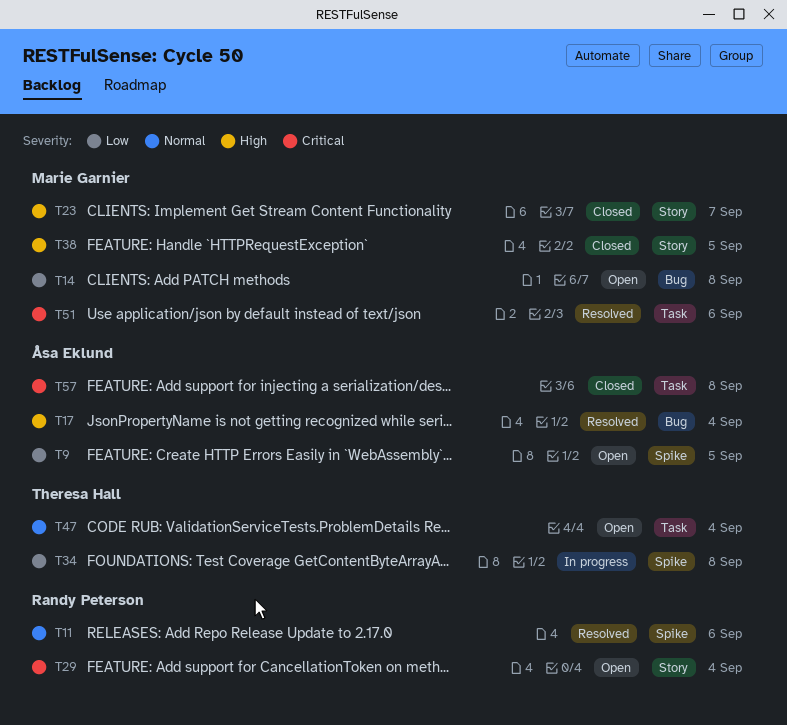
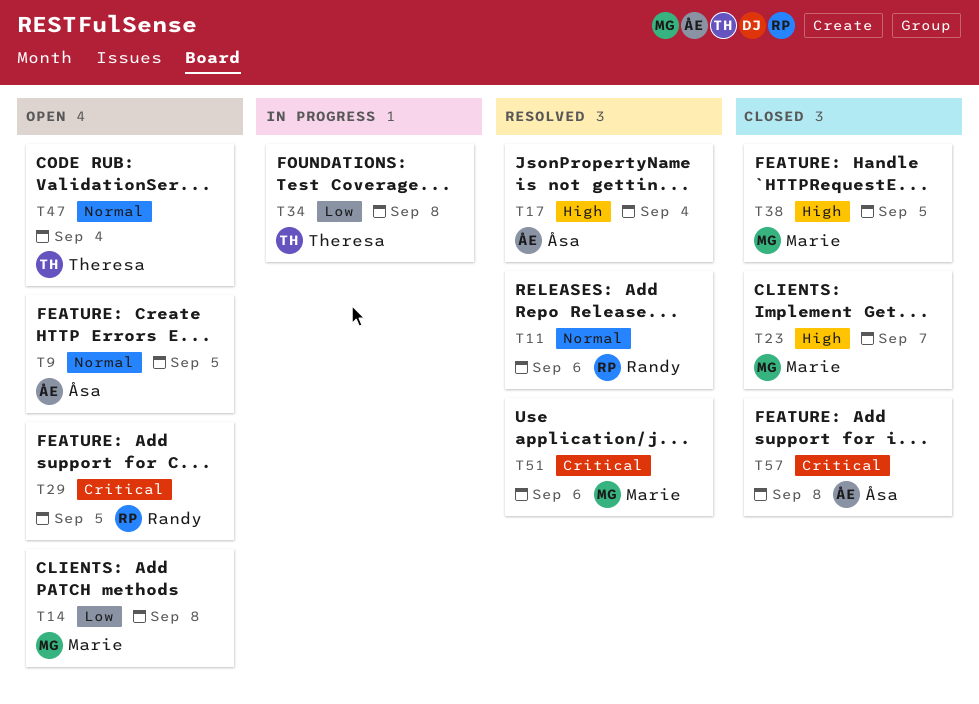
T9, priority: Low -> Normal
T29, due: Sep 4 -> Sep 5

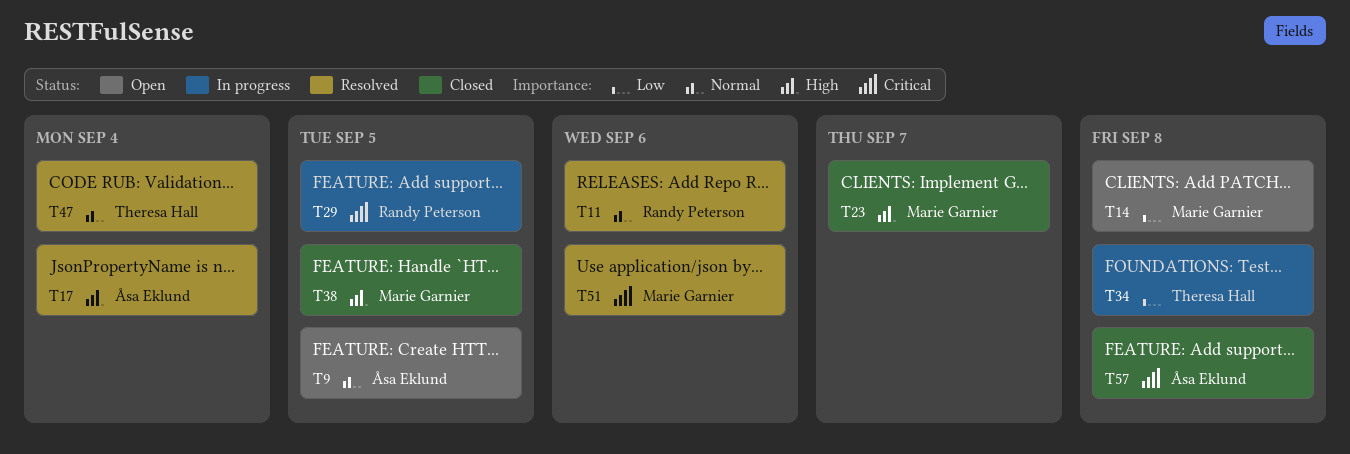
T29, status: Open -> In progress
T47, status: Open -> Resolved

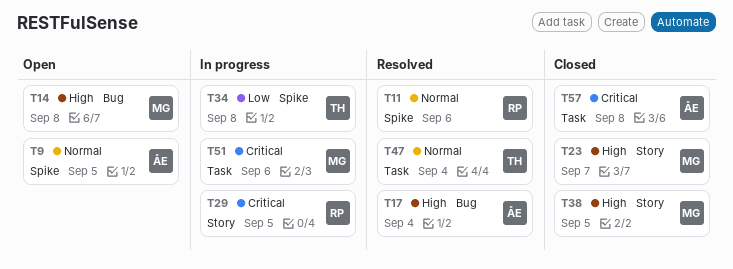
T14, priority: Low -> High
T51, status: Resolved -> In progress

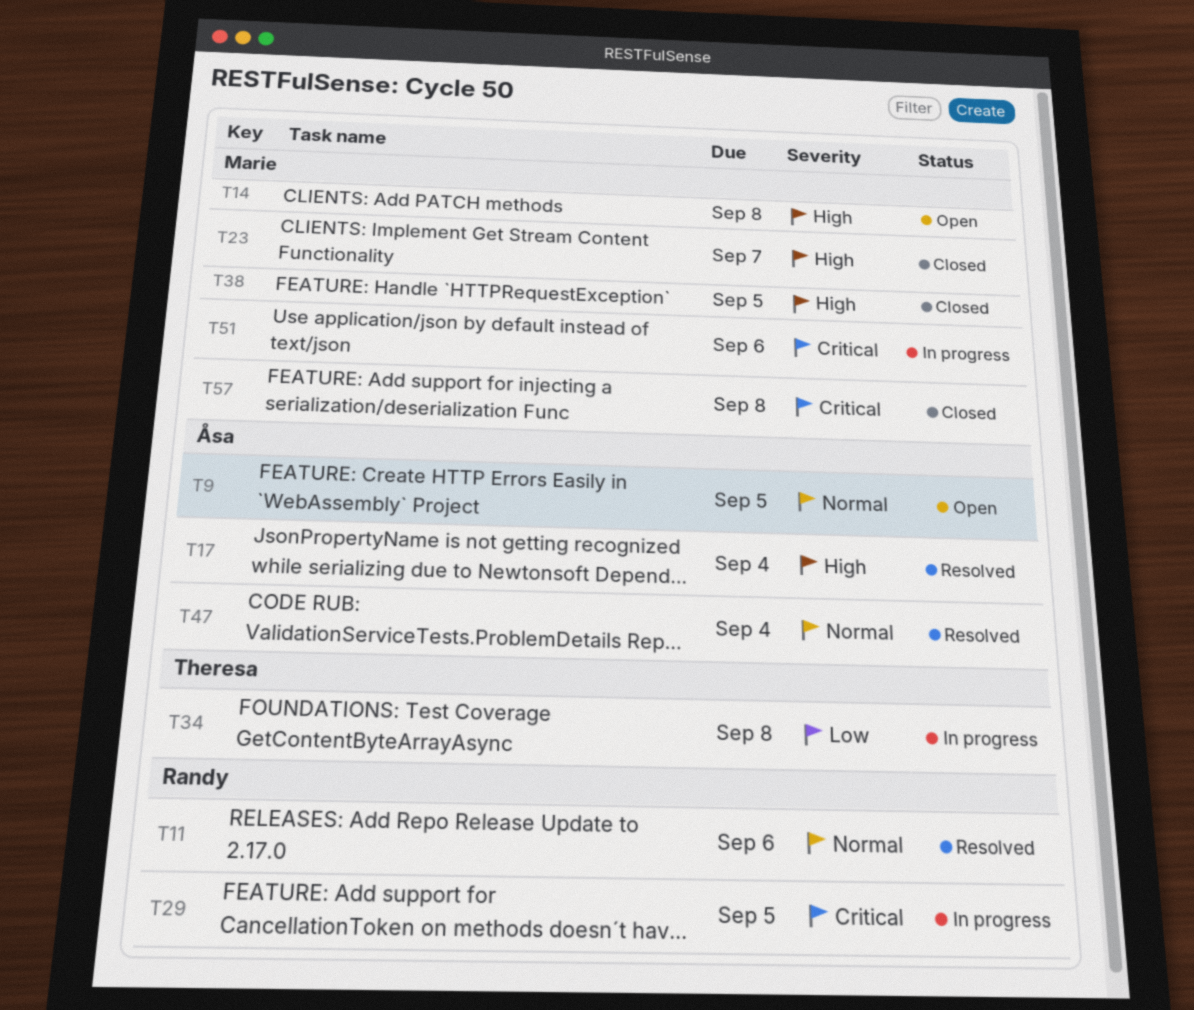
T47, owner: Theresa -> Åsa
T57, owner: Åsa -> Marie

